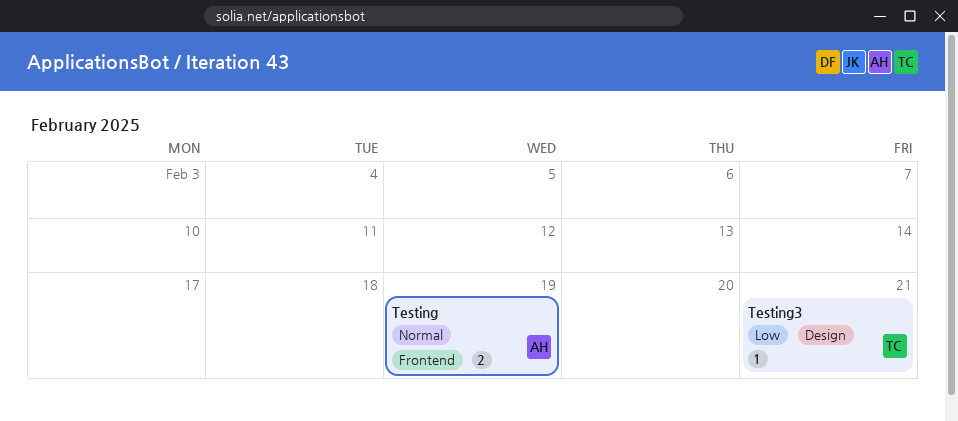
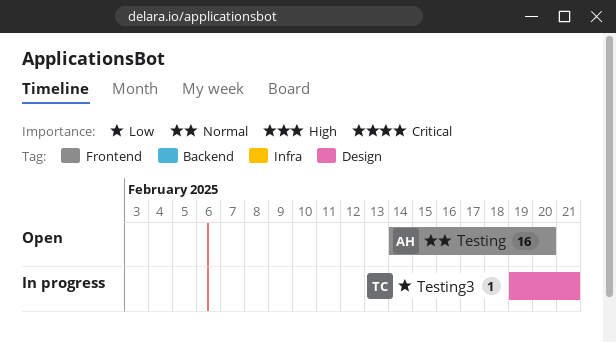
Testing, estimate: 2 -> 16
Testing, due: Feb 19 -> Feb 20

